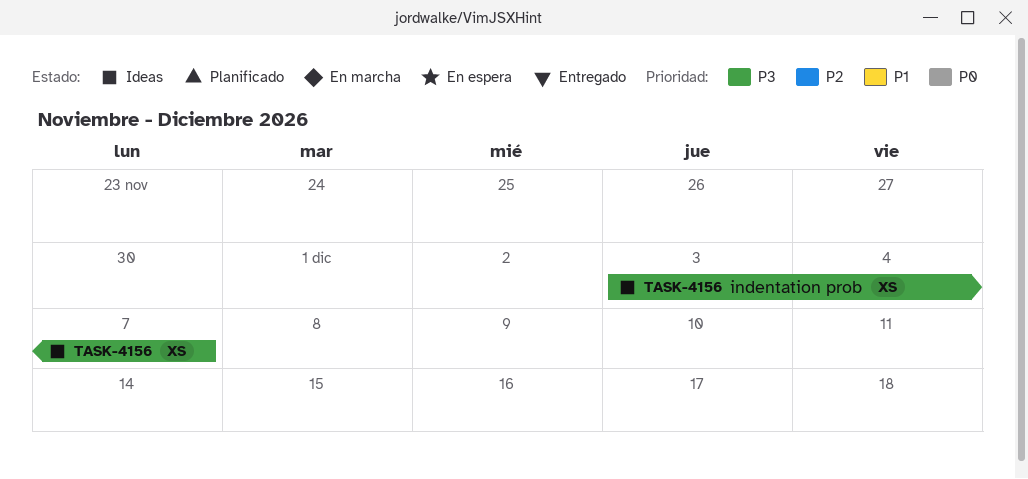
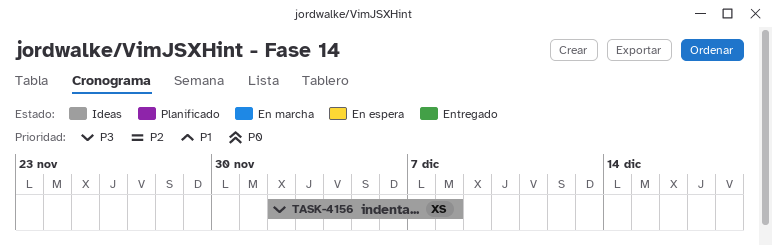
TASK-4156, start: Dec 3 -> Dec 2
TASK-4156, due: Dec 7 -> Dec 8

